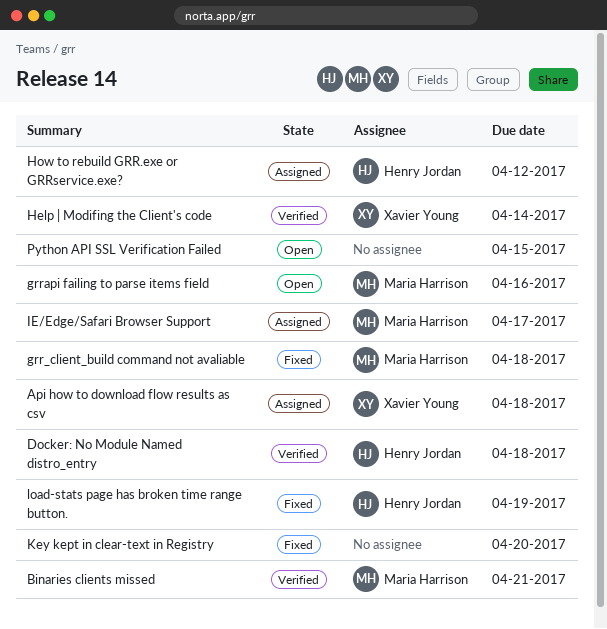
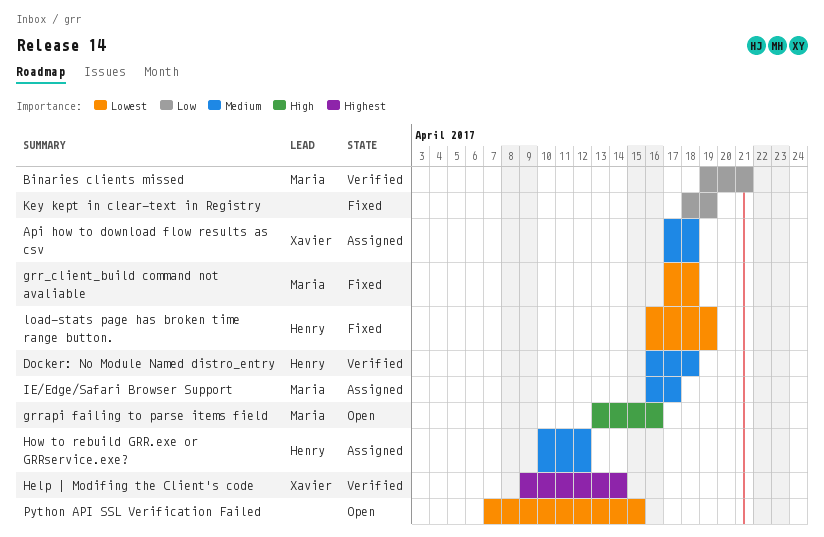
Key kept in clear-text in Registry, due: Apr 20 -> Apr 19

